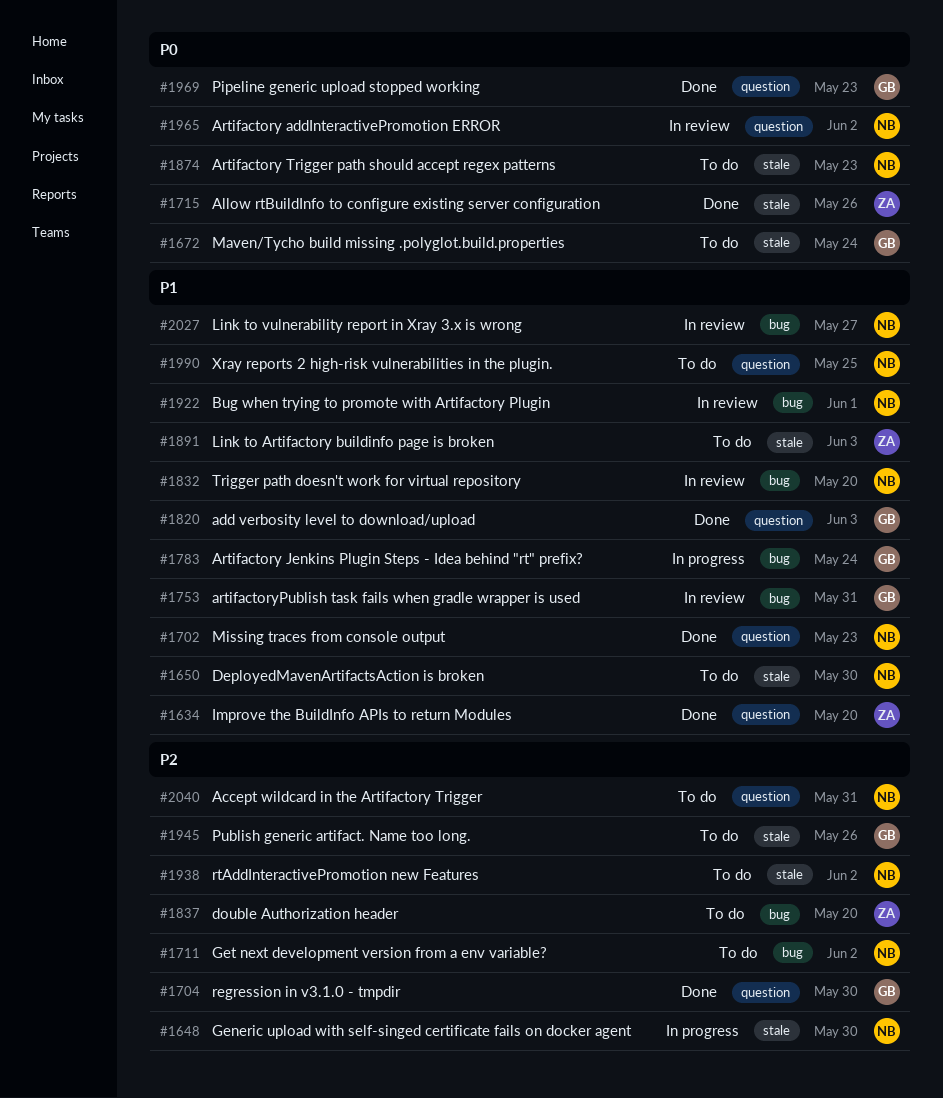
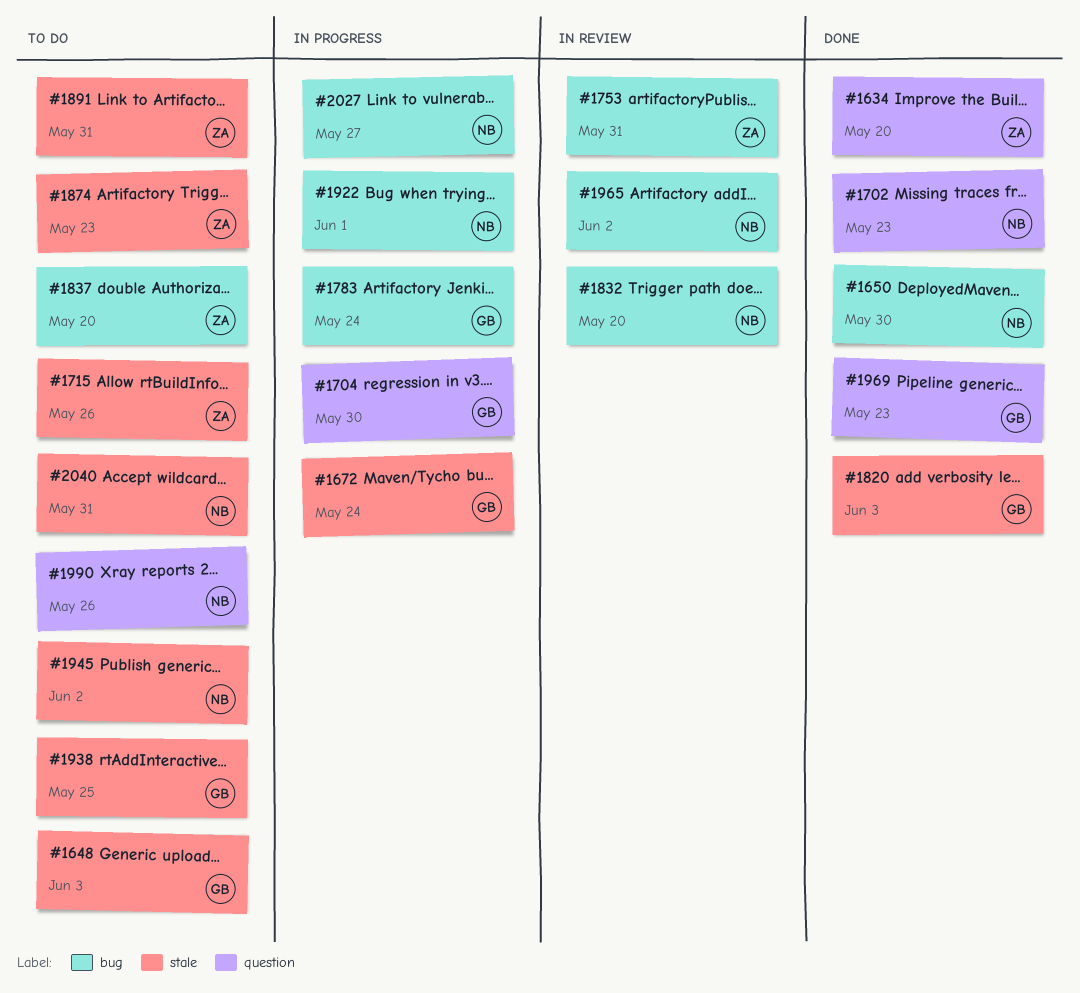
#1648, status: In progress -> To do
#1648, owner: NB -> GB
#1648, due: May 30 -> Jun 3
#1650, status: To do -> Done
#1650, label: stale -> bug
#1672, status: To do -> In progress
#1704, status: Done -> In progress
#1711: present -> none
#1715, status: Done -> To do
#1753, owner: GB -> ZA
#1820, label: question -> stale
#1874, owner: NB -> ZA
#1891, due: Jun 3 -> May 31
#1922, status: In review -> In progress
#1938, owner: NB -> GB
#1938, due: Jun 2 -> May 25
#1945, owner: GB -> NB
#1945, due: May 26 -> Jun 2
#1965, label: question -> bug
#1990, due: May 25 -> May 26
#2027, status: In review -> In progress
#2040, label: question -> stale

